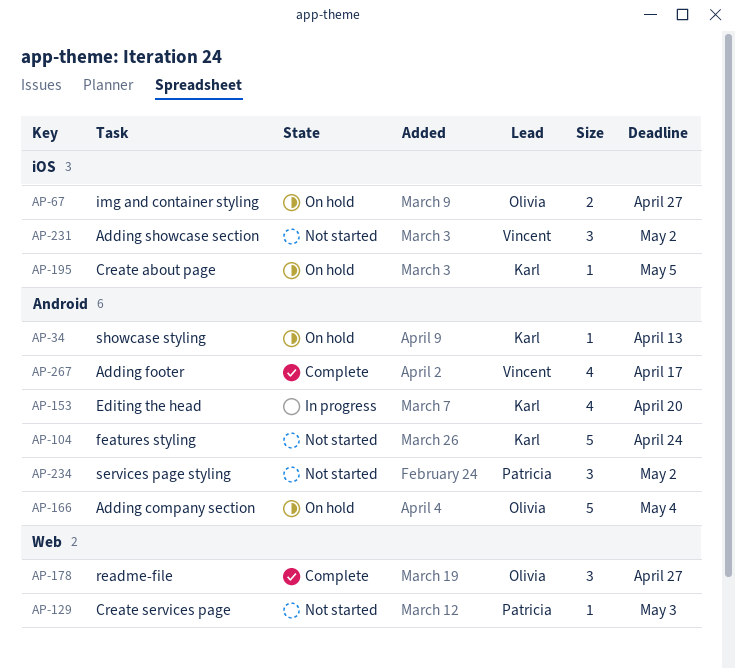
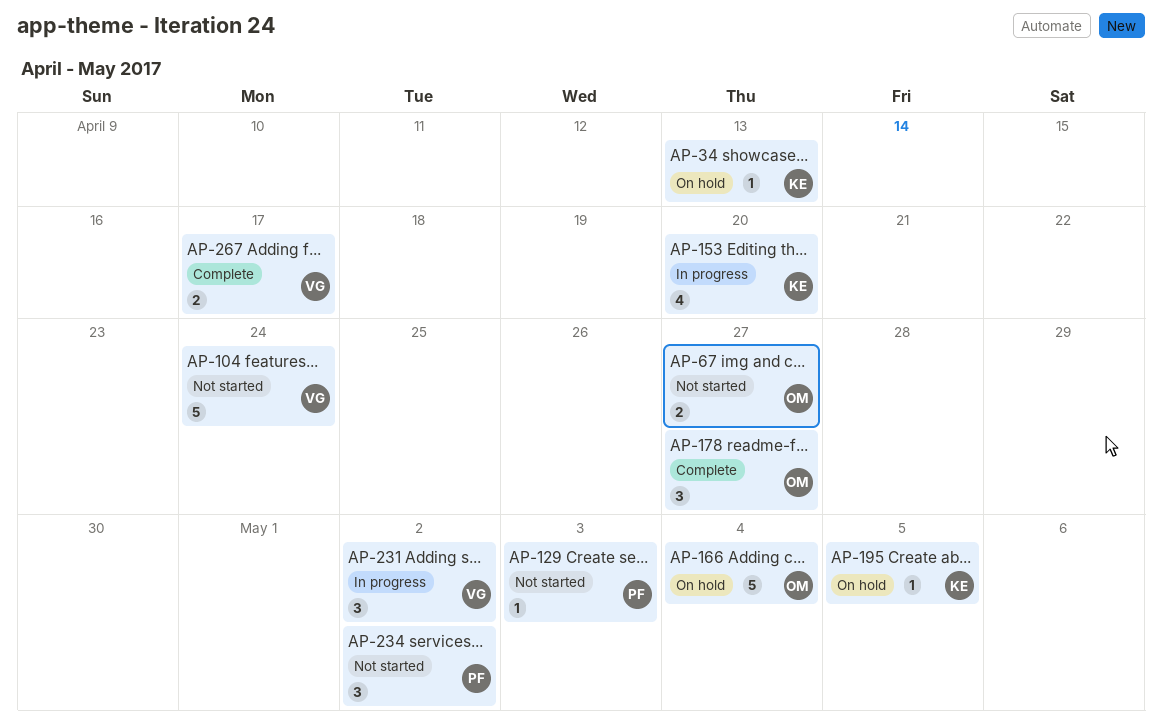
AP-67, status: On hold -> Not started
AP-104, owner: Karl -> Vincent
AP-231, status: Not started -> In progress
AP-267, estimate: 4 -> 2

